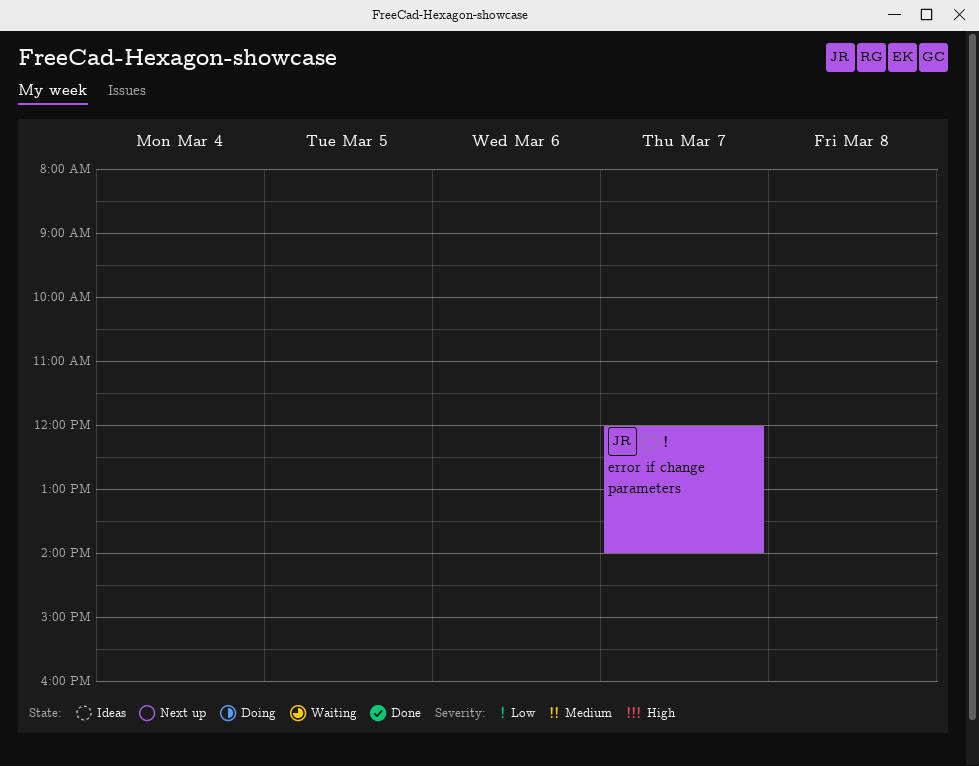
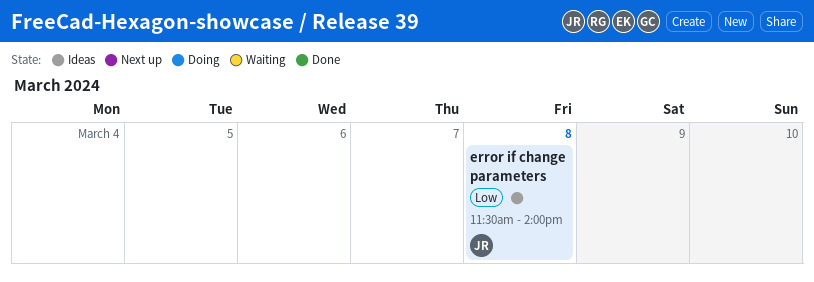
error if change parameters, day: Mar 7 -> Mar 8
error if change parameters, begins: 12:00 -> 11:30

